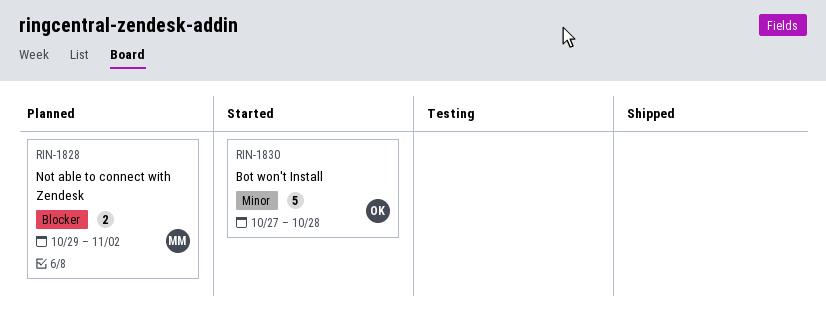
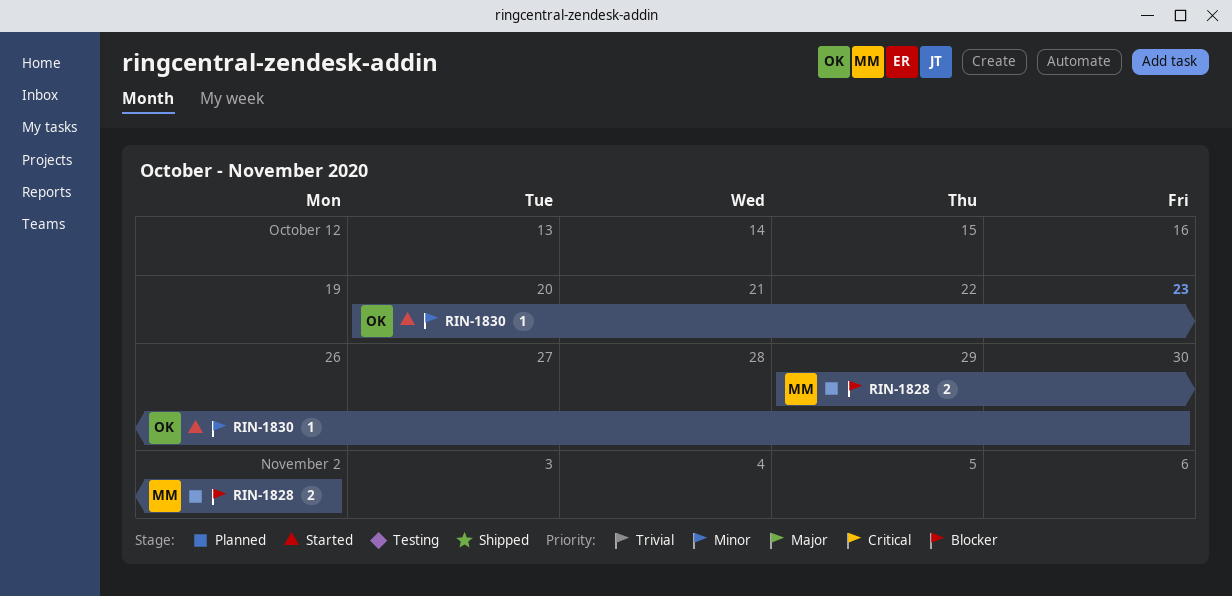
RIN-1830, estimate: 5 -> 1
RIN-1830, start: Oct 27 -> Oct 20
RIN-1830, due: Oct 28 -> Oct 30

